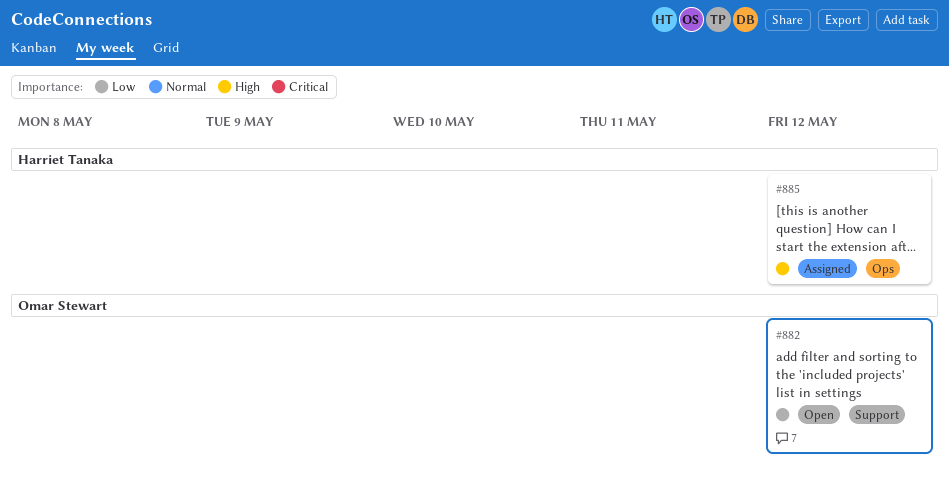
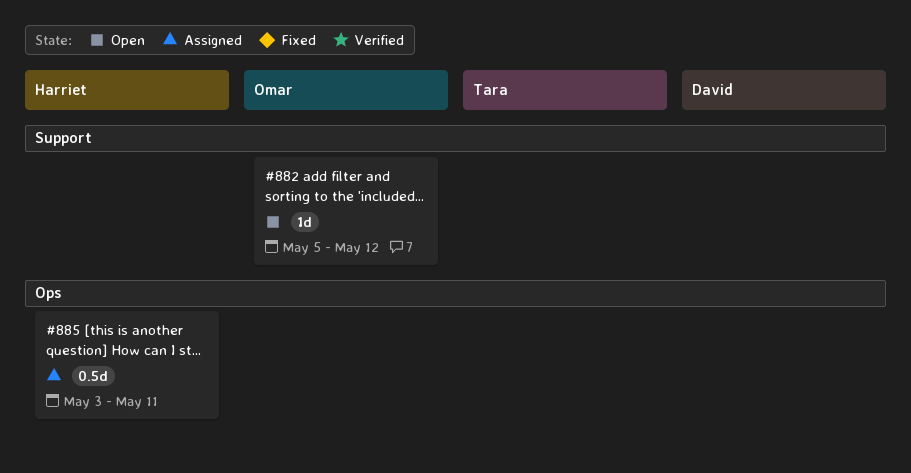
#885, due: May 12 -> May 11

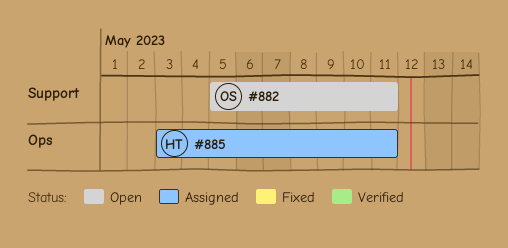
#882, due: May 12 -> May 11

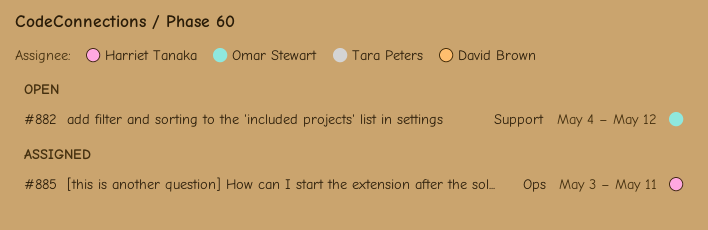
#882, start: May 5 -> May 4
#882, due: May 11 -> May 12

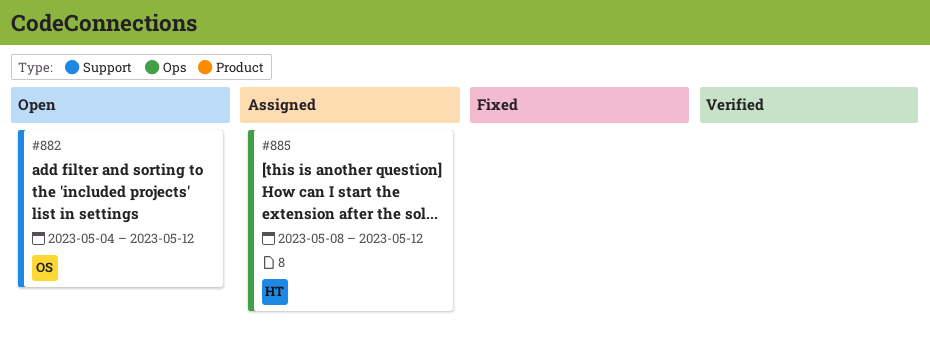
#885, start: May 3 -> May 8
#885, due: May 11 -> May 12

